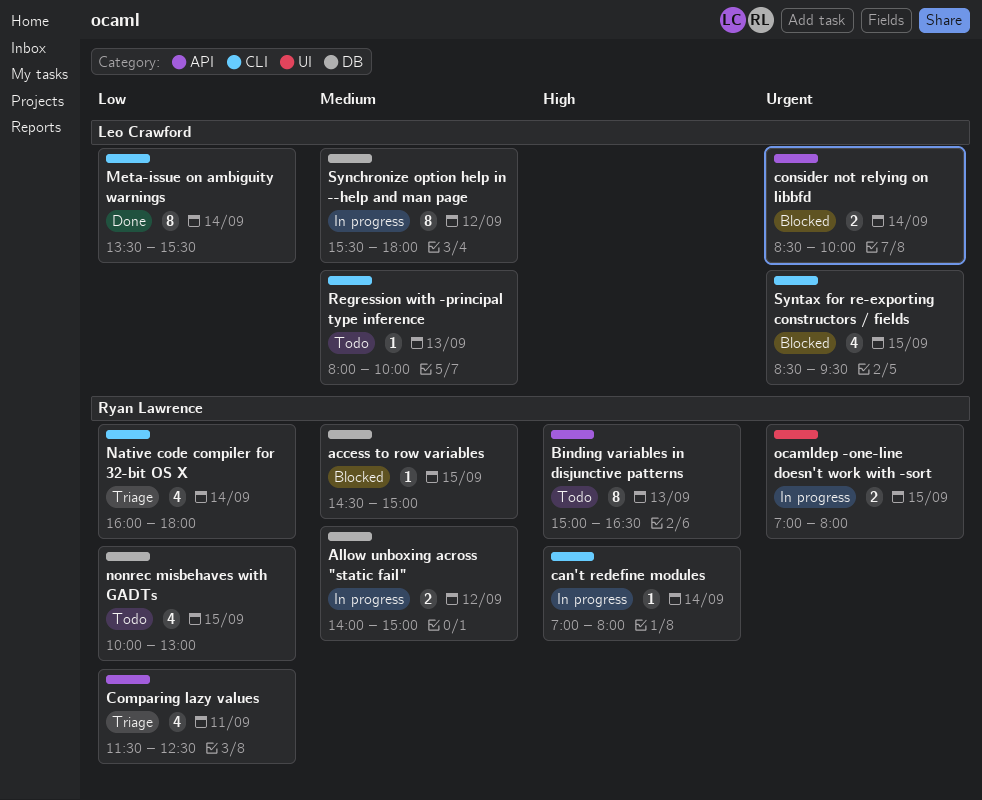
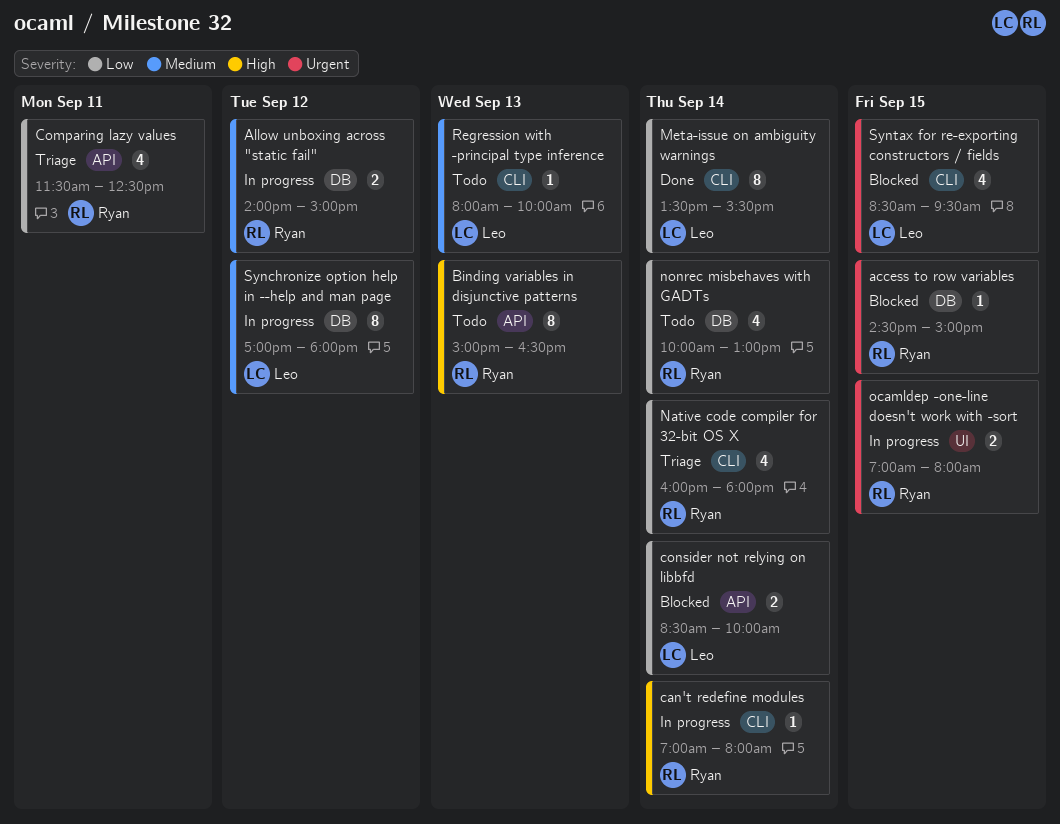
access to row variables, priority: Medium -> Urgent
consider not relying on libbfd, priority: Urgent -> Low
nonrec misbehaves with GADTs, day: Sep 15 -> Sep 14
Synchronize option help in --help and man page, begins: 15:30 -> 17:00

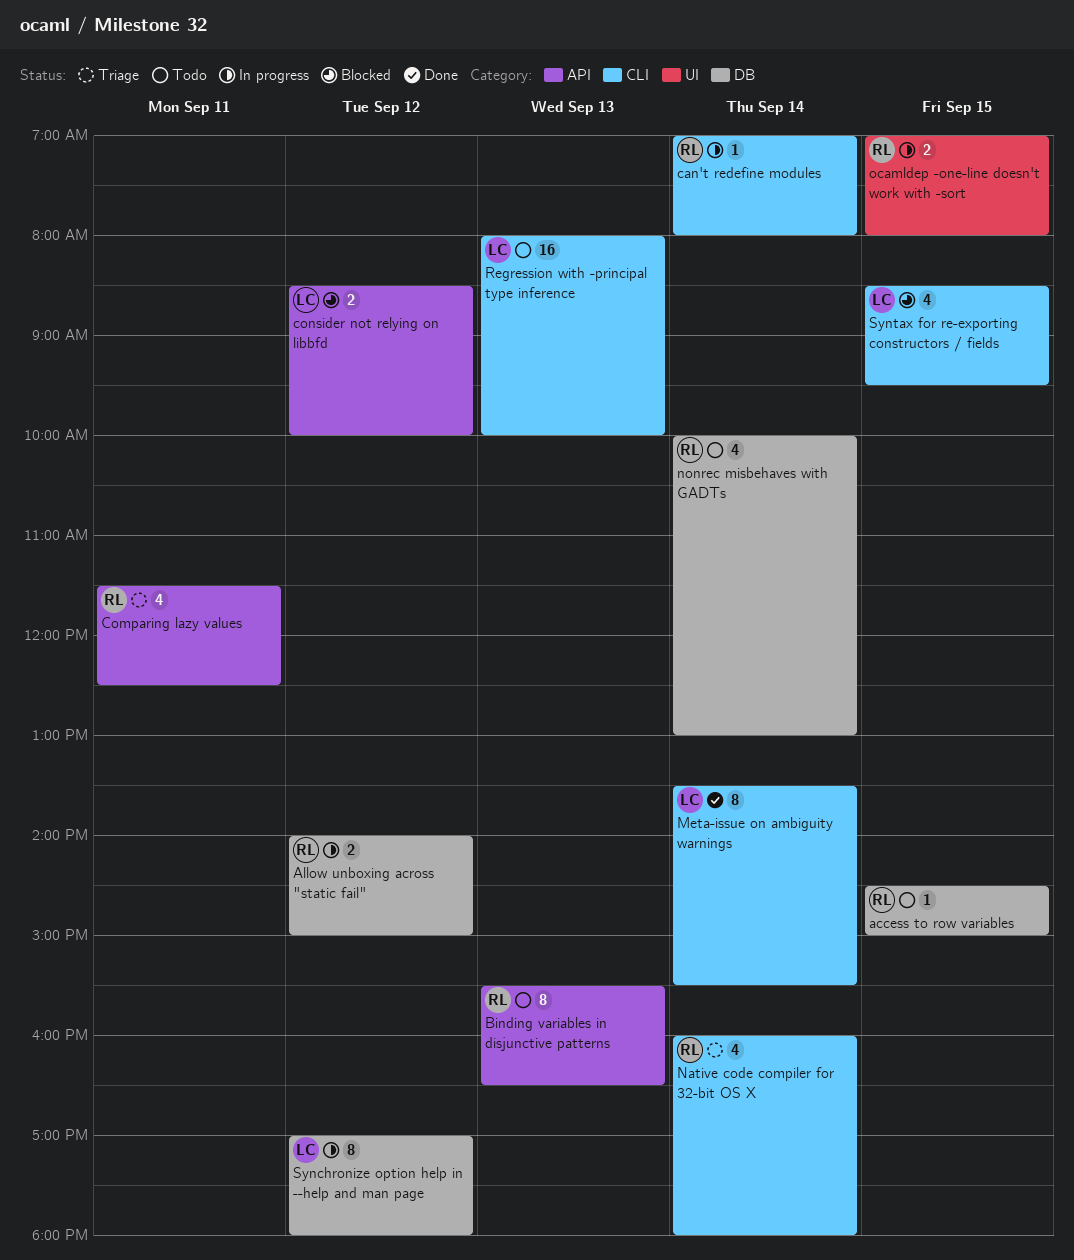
access to row variables, status: Blocked -> Todo
Binding variables in disjunctive patterns, begins: 15:00 -> 15:30
consider not relying on libbfd, day: Sep 14 -> Sep 12
Regression with -principal type inference, estimate: 1 -> 16

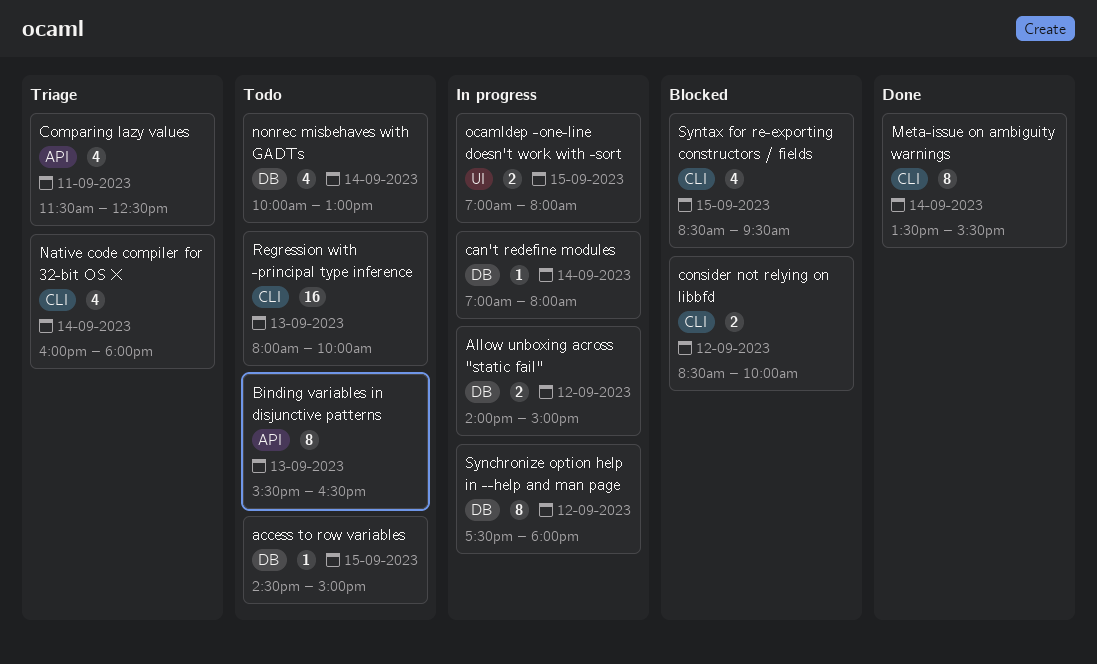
can't redefine modules, label: CLI -> DB
consider not relying on libbfd, label: API -> CLI
Synchronize option help in --help and man page, begins: 17:00 -> 17:30

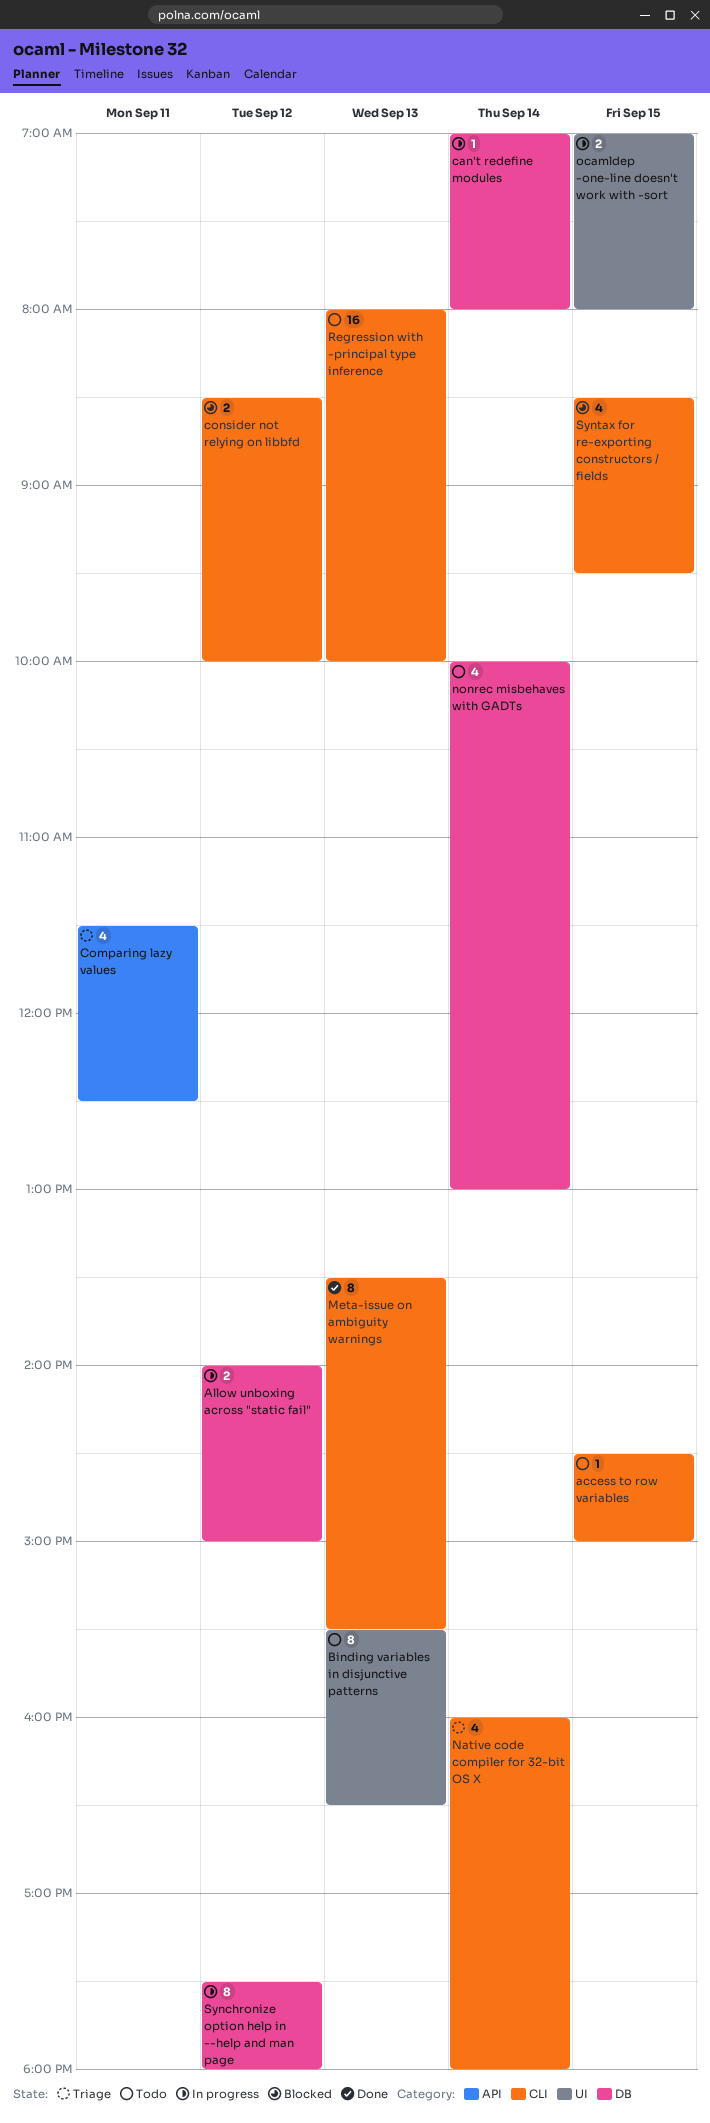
access to row variables, label: DB -> CLI
Binding variables in disjunctive patterns, label: API -> UI
Meta-issue on ambiguity warnings, day: Sep 14 -> Sep 13

